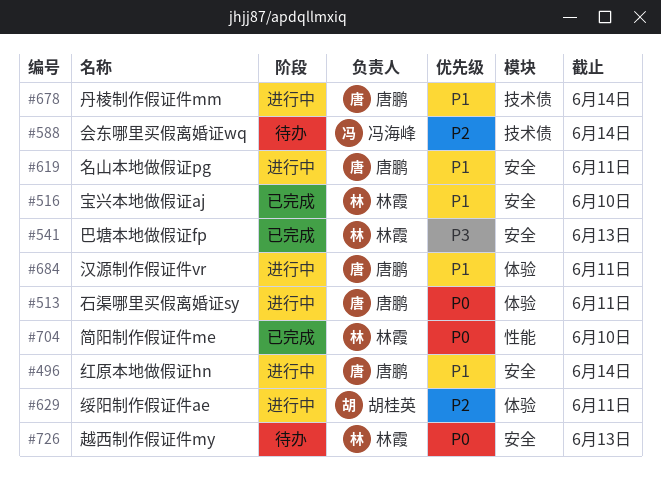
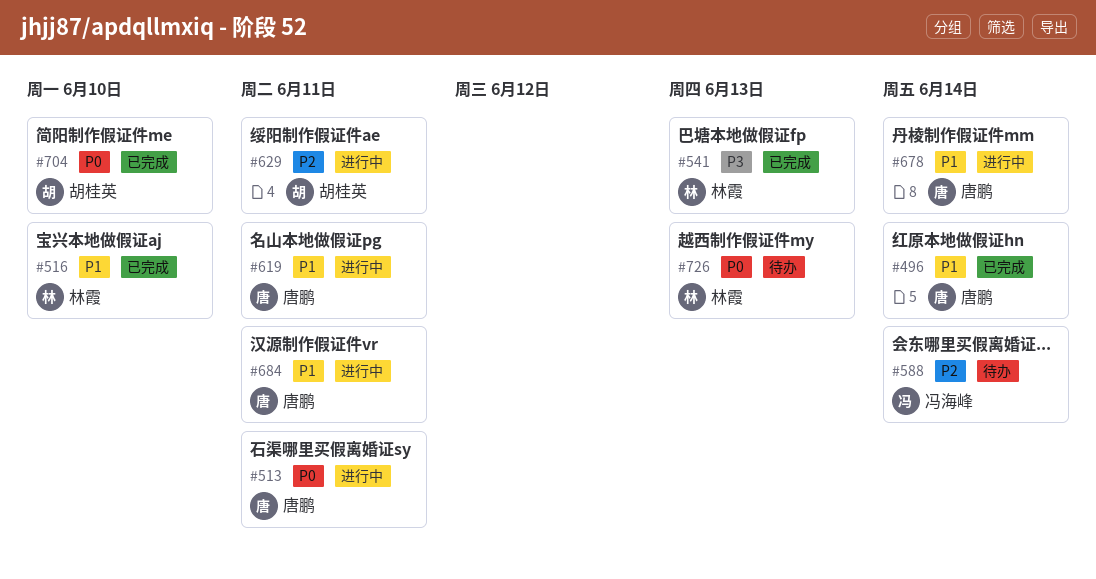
#496, status: 进行中 -> 已完成
#704, owner: 林霞 -> 胡桂英

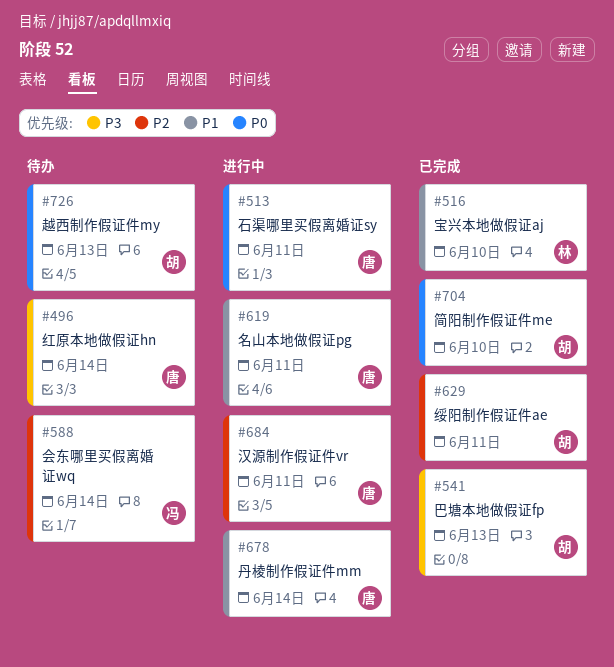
#496, status: 已完成 -> 待办
#496, priority: P1 -> P3
#541, owner: 林霞 -> 胡桂英
#629, status: 进行中 -> 已完成
#684, priority: P1 -> P2
#726, owner: 林霞 -> 胡桂英

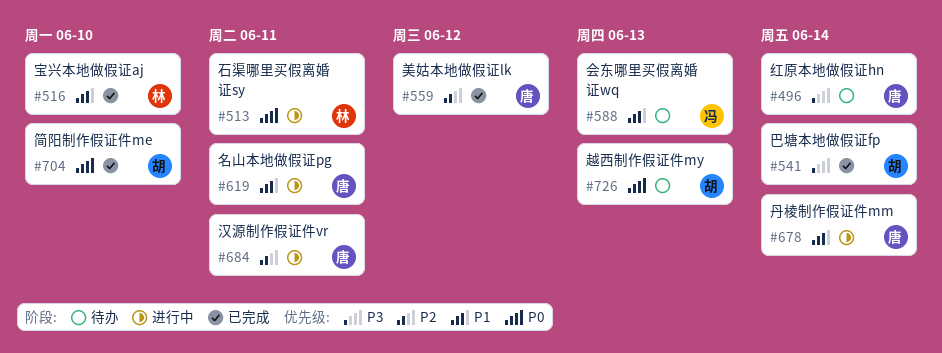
#513, owner: 唐 -> 林
#541, due: Jun 13 -> Jun 14
#559: none -> present
#588, priority: P2 -> P1
#588, due: Jun 14 -> Jun 13
#629: present -> none

